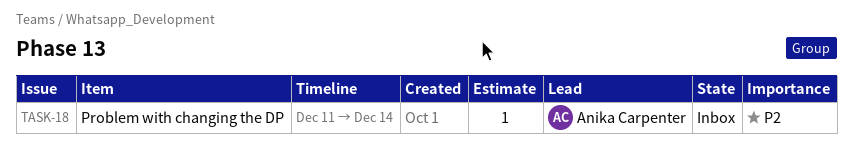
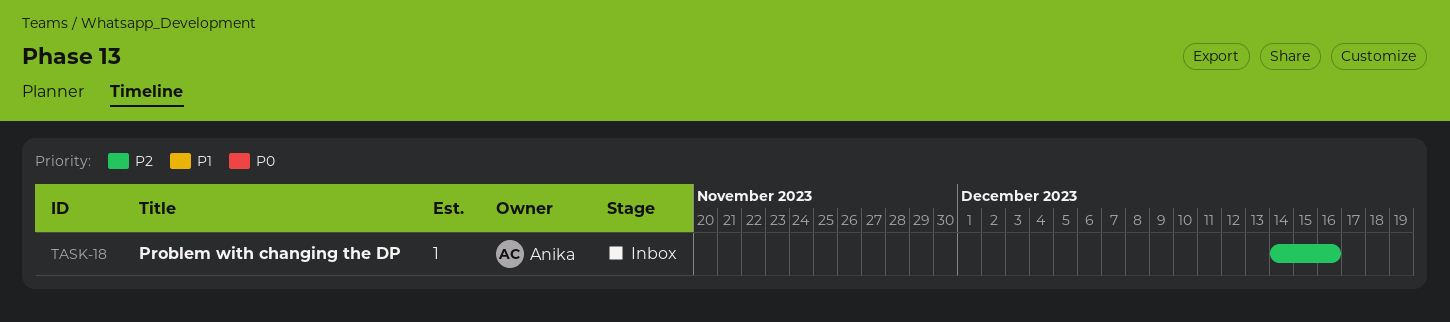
TASK-18, start: Dec 11 -> Dec 14
TASK-18, due: Dec 14 -> Dec 16

